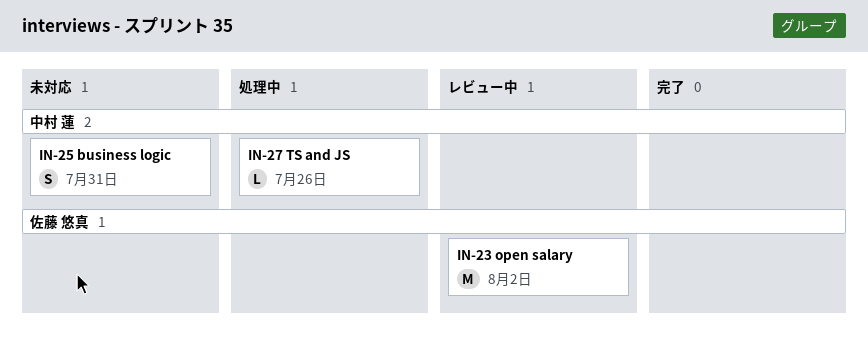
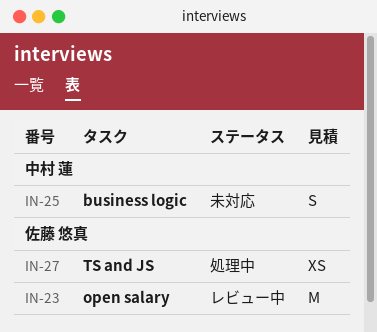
IN-27, owner: 中村 蓮 -> 佐藤 悠真
IN-27, estimate: L -> XS

